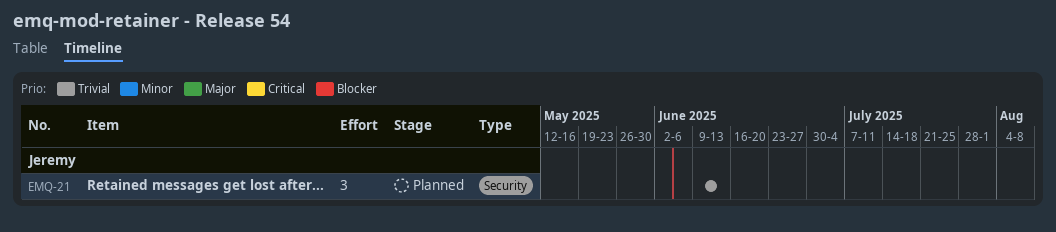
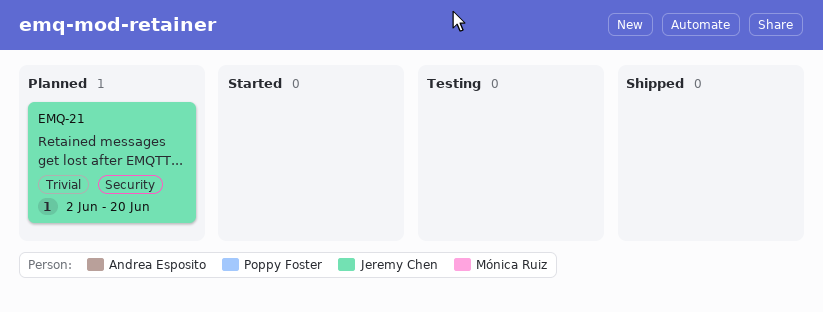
EMQ-21, estimate: 3 -> 1
EMQ-21, start: Jun 9 -> Jun 2
EMQ-21, due: Jun 13 -> Jun 20

